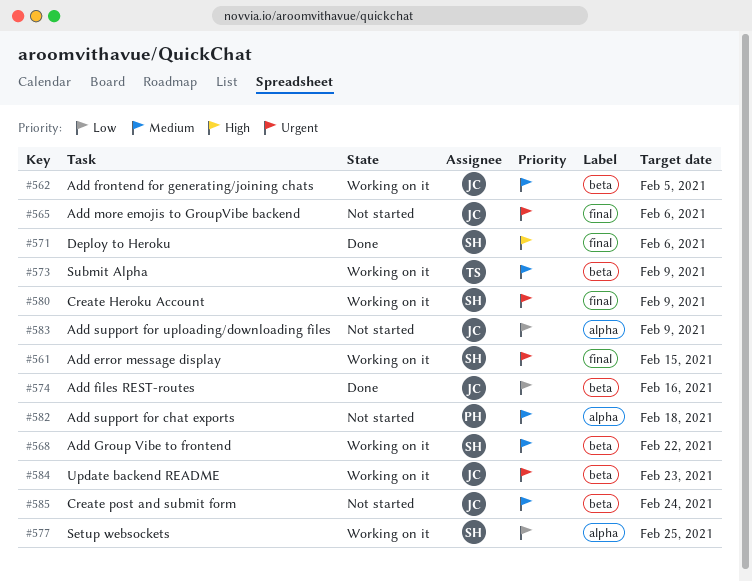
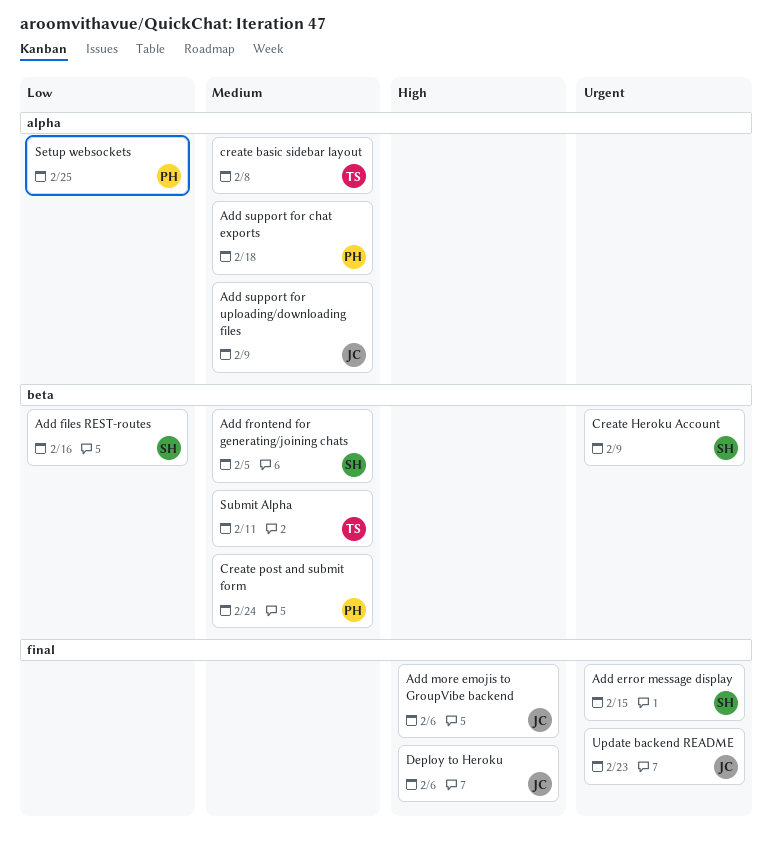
Add files REST-routes, owner: JC -> SH
Add frontend for generating/joining chats, owner: JC -> SH
Add Group Vibe to frontend: present -> none
Add more emojis to GroupVibe backend, priority: Urgent -> High
Add support for uploading/downloading files, priority: Low -> Medium
create basic sidebar layout: none -> present
Create Heroku Account, label: final -> beta
Create post and submit form, owner: JC -> PH
Deploy to Heroku, owner: SH -> JC
Setup websockets, owner: SH -> PH
Submit Alpha, due: Feb 9 -> Feb 11
Update backend README, label: beta -> final

